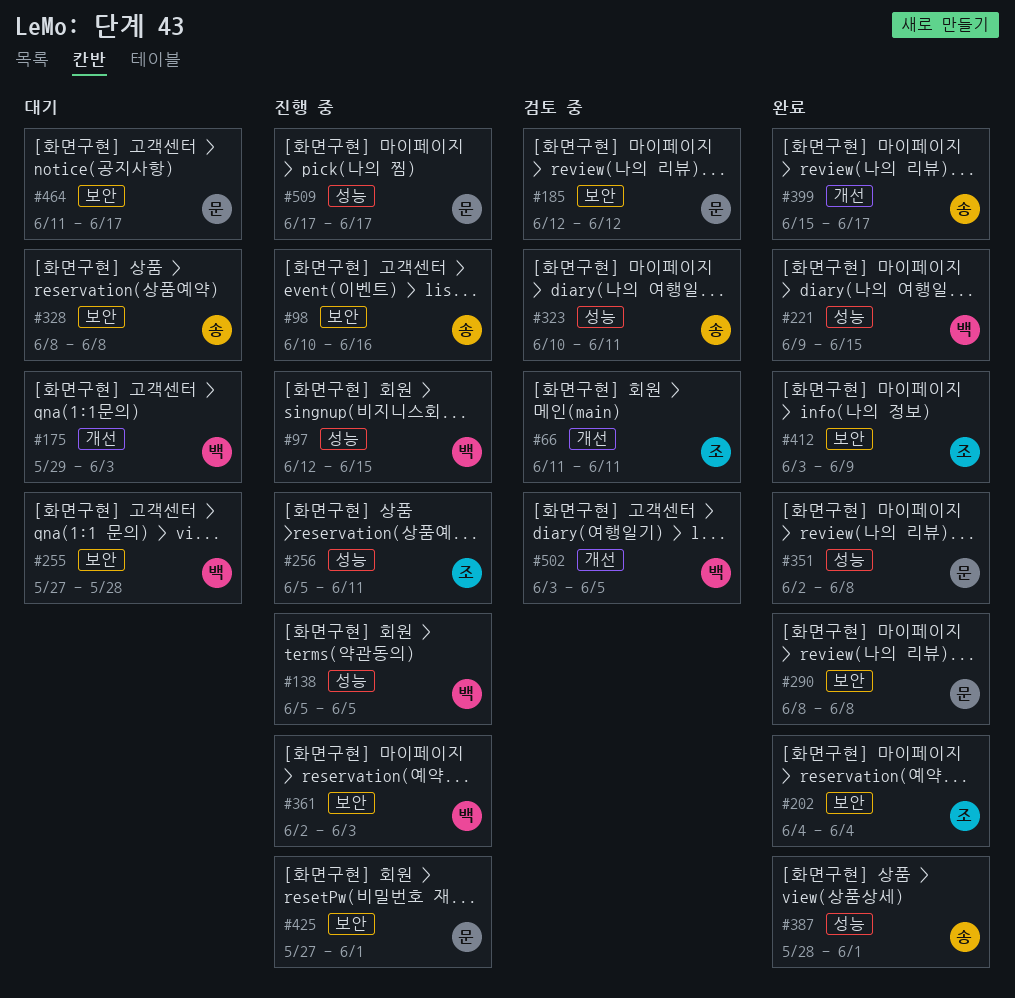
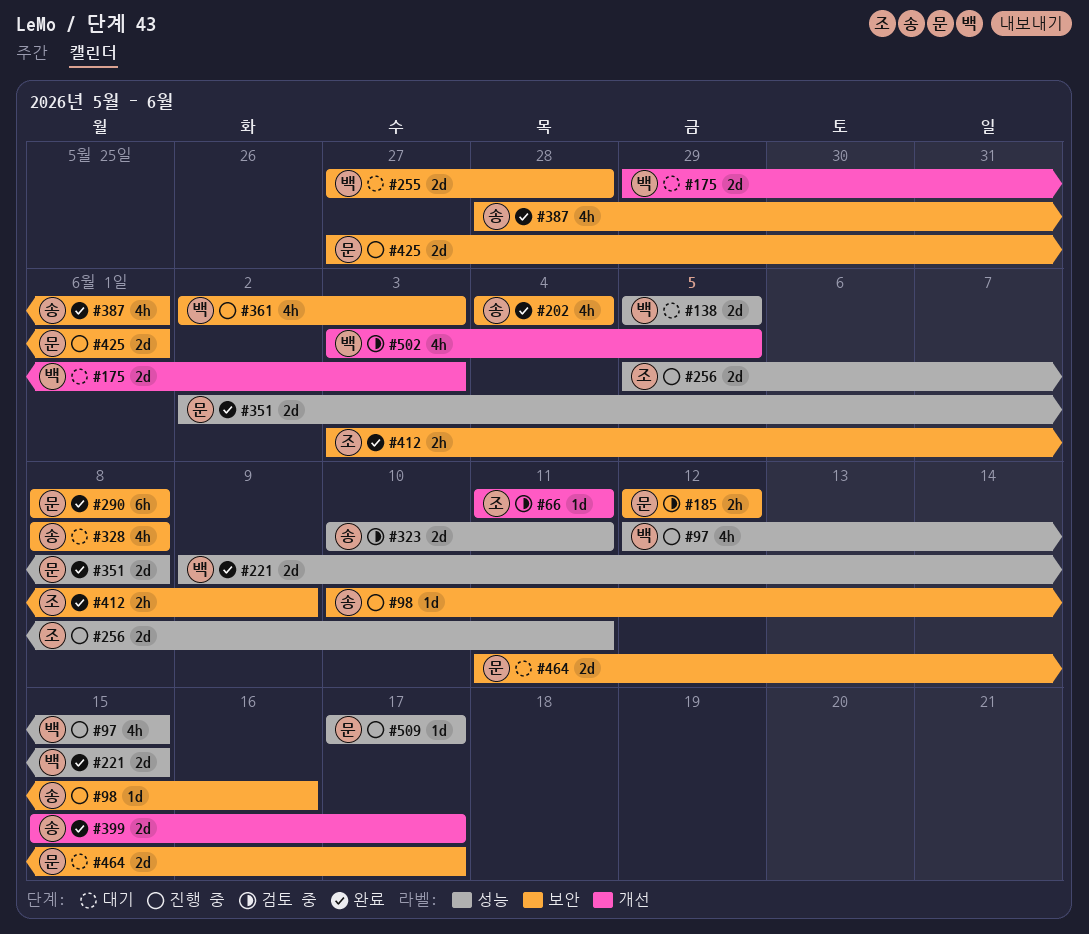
#138, status: 진행 중 -> 대기
#202, owner: 조 -> 송
#387, label: 성능 -> 보안

